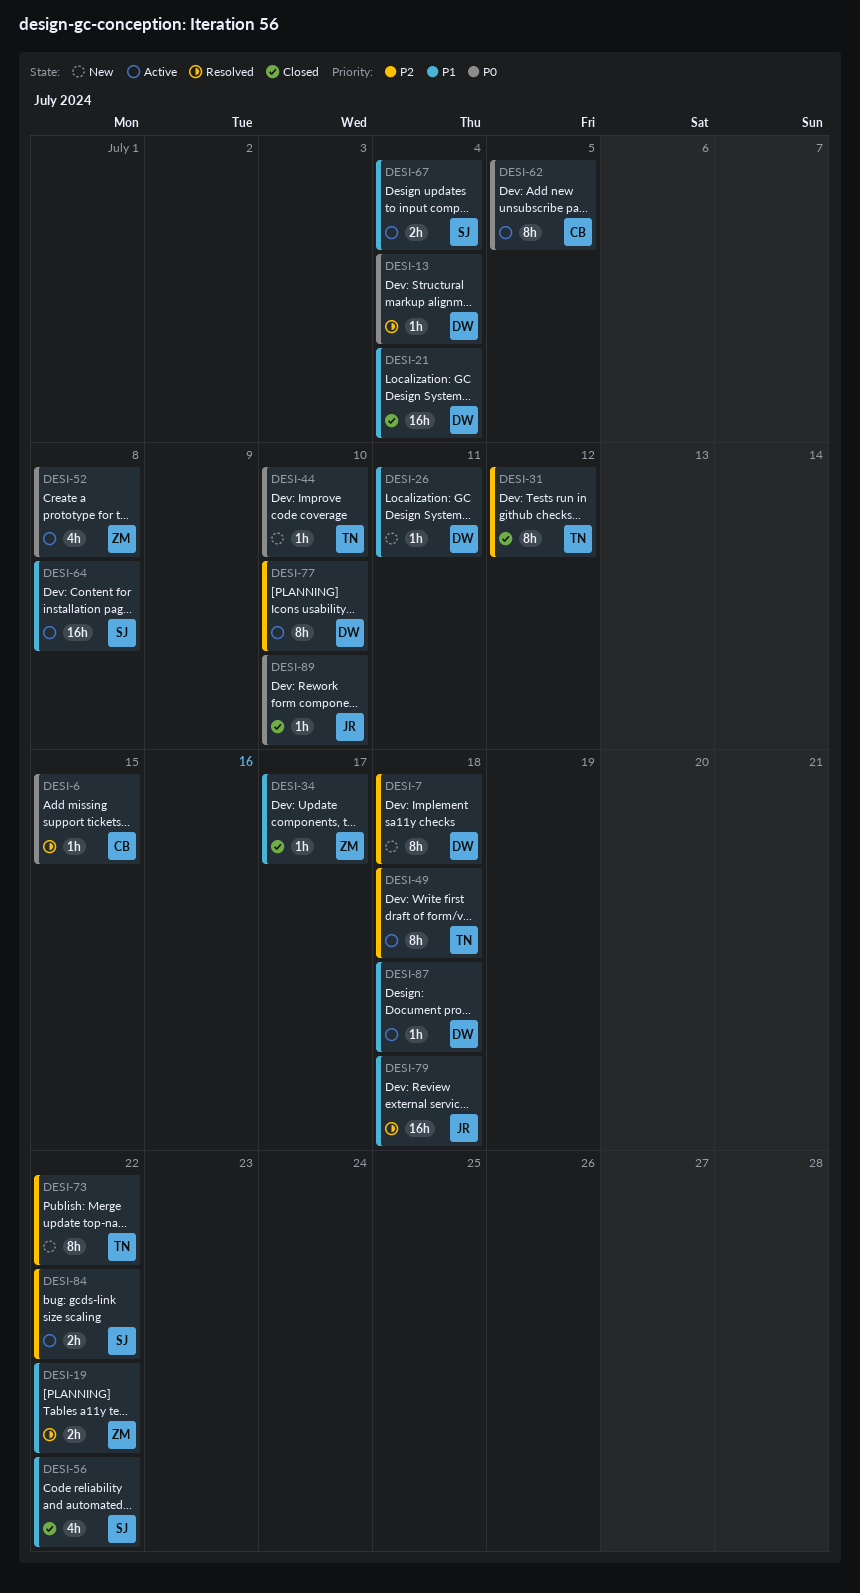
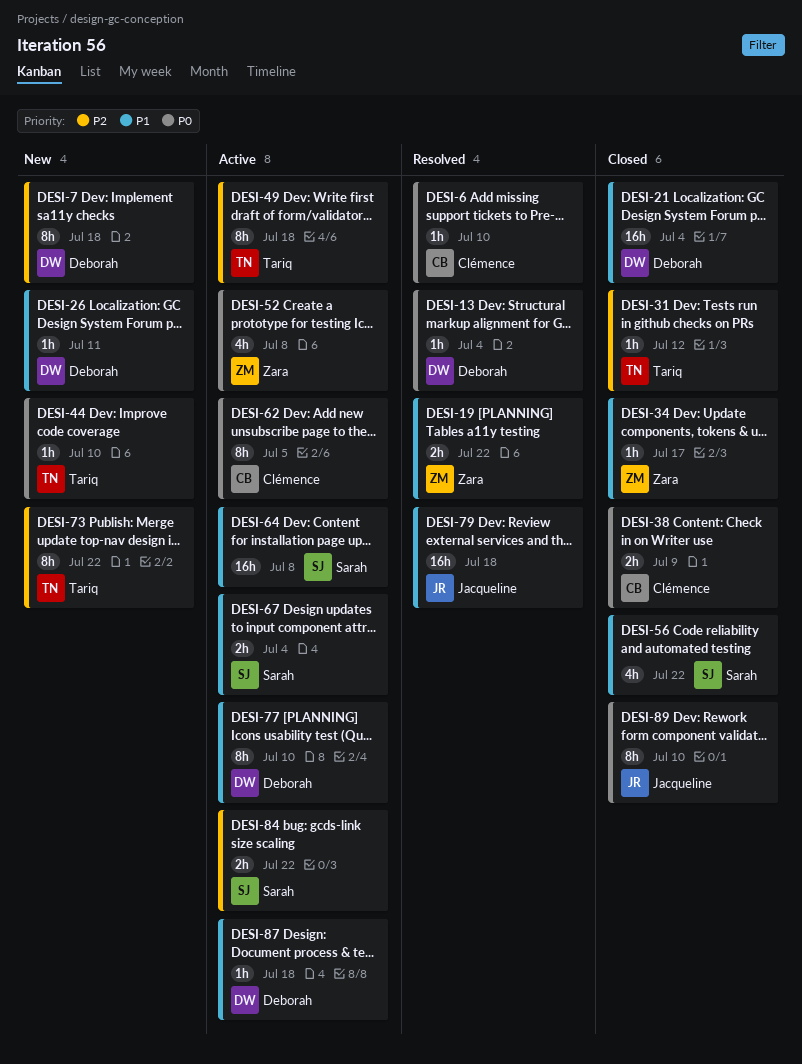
DESI-6, due: Jul 15 -> Jul 10
DESI-31, estimate: 8h -> 1h
DESI-38: none -> present
DESI-77, priority: P2 -> P1
DESI-89, estimate: 1h -> 8h

